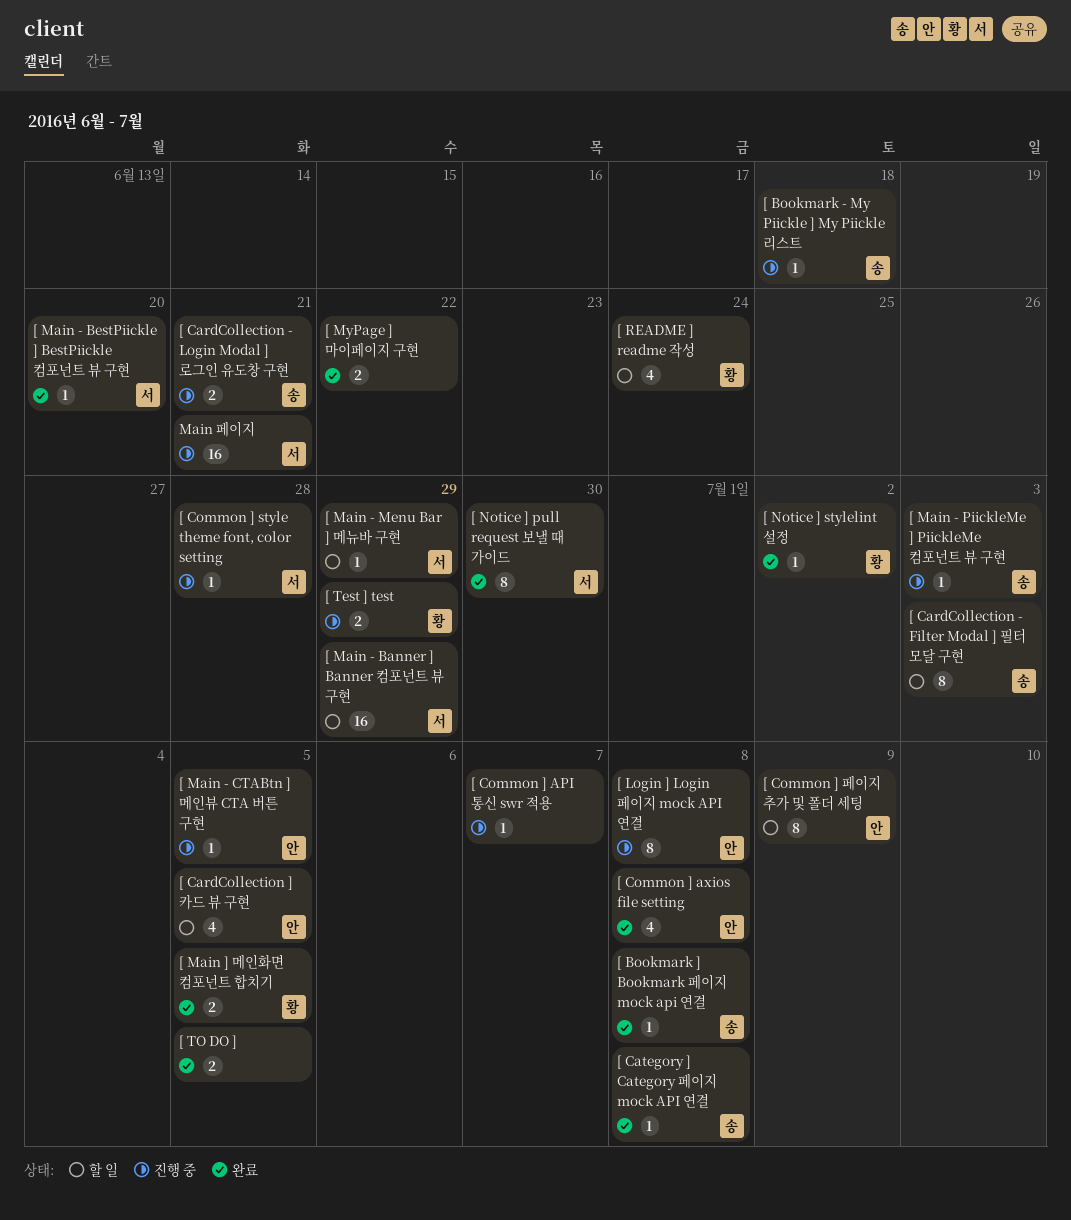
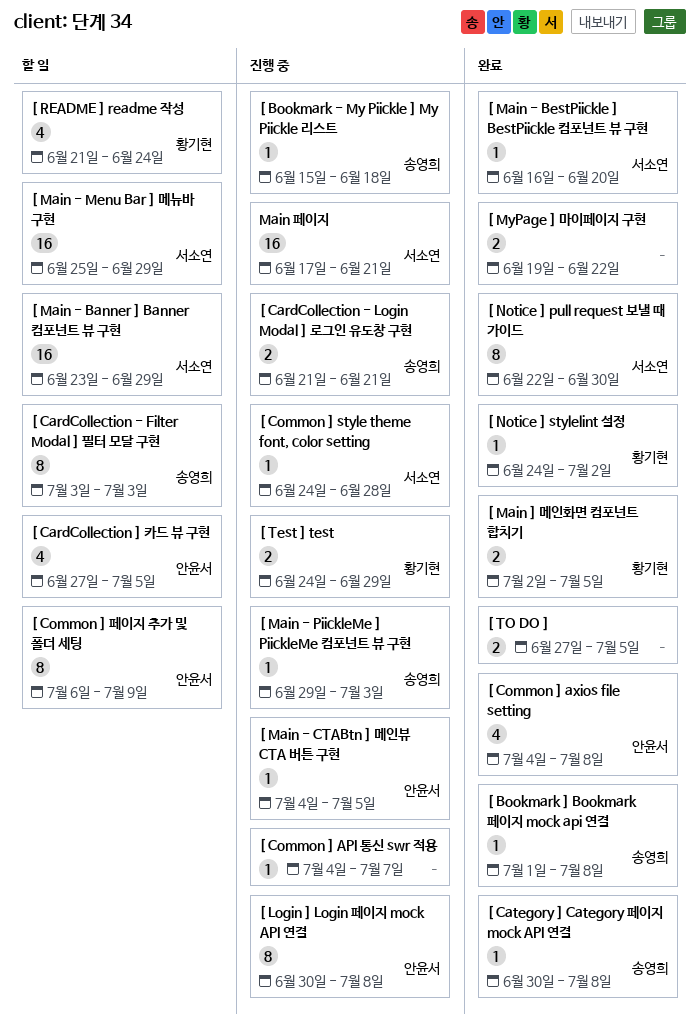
[ Main - Menu Bar ] 메뉴바 구현, estimate: 1 -> 16

